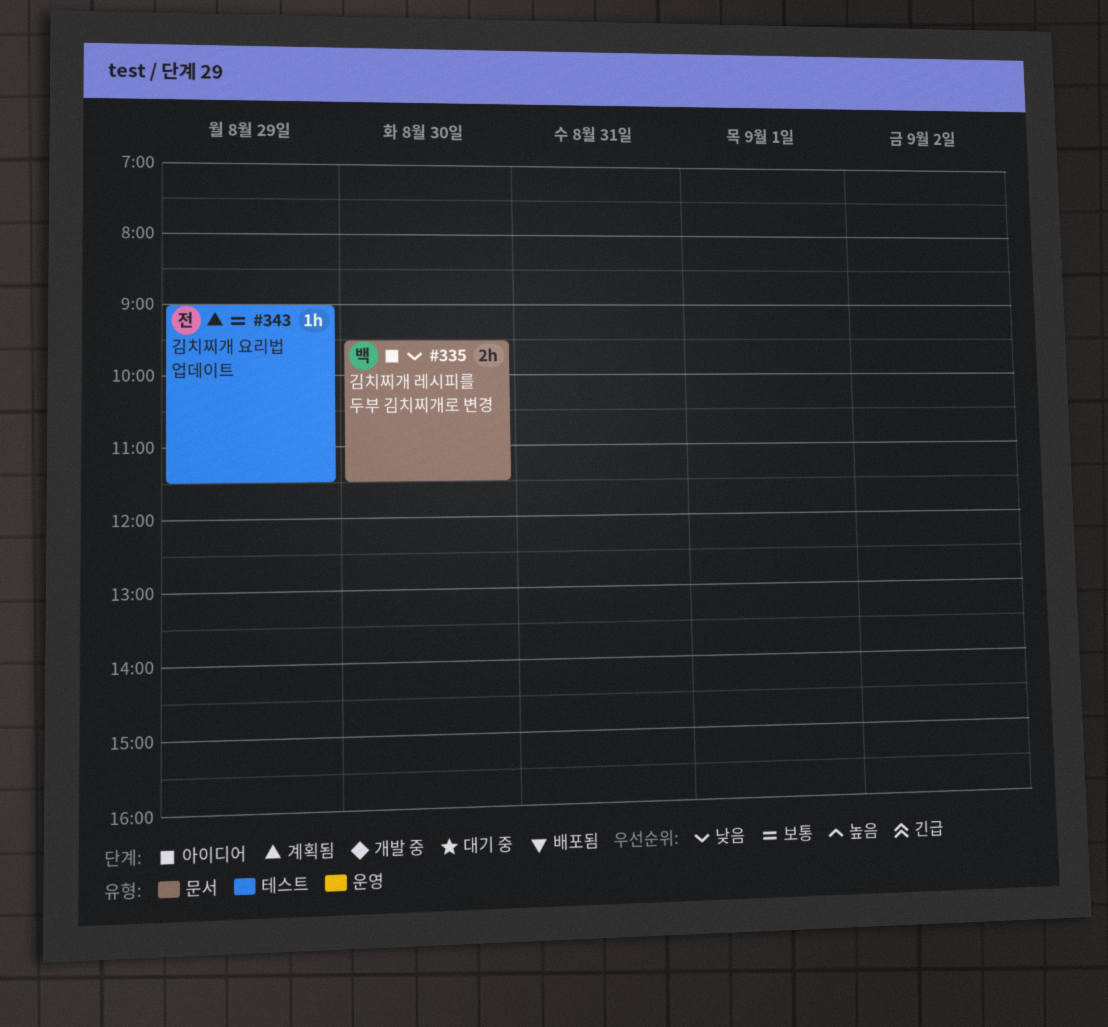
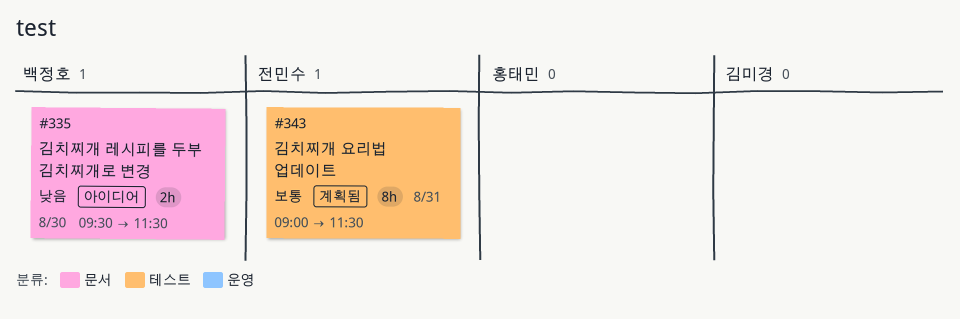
#343, estimate: 1h -> 8h
#343, day: Aug 29 -> Aug 31

